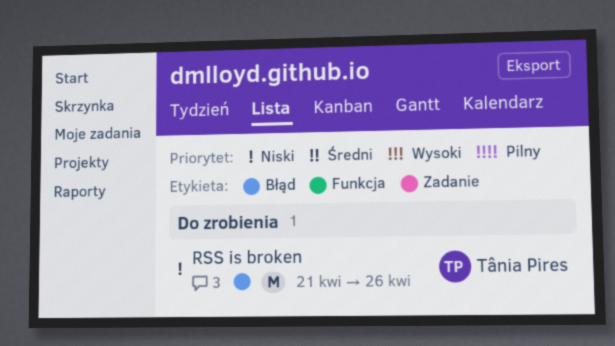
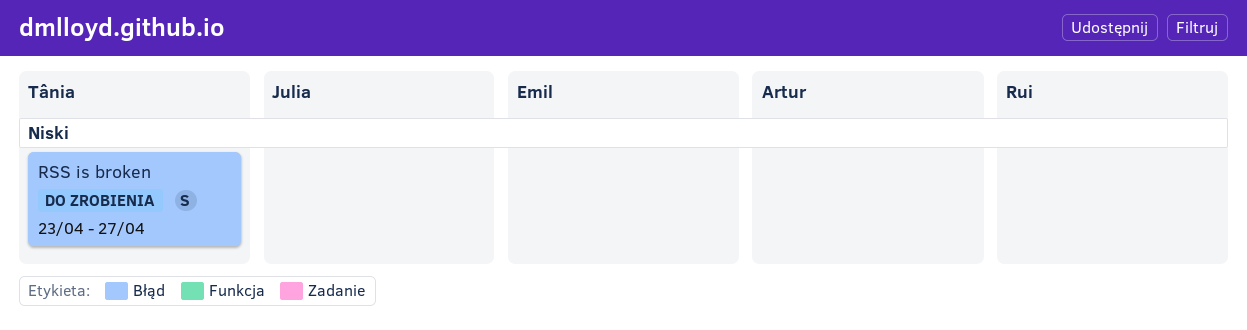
RSS is broken, estimate: M -> S
RSS is broken, start: Apr 21 -> Apr 23
RSS is broken, due: Apr 26 -> Apr 27

